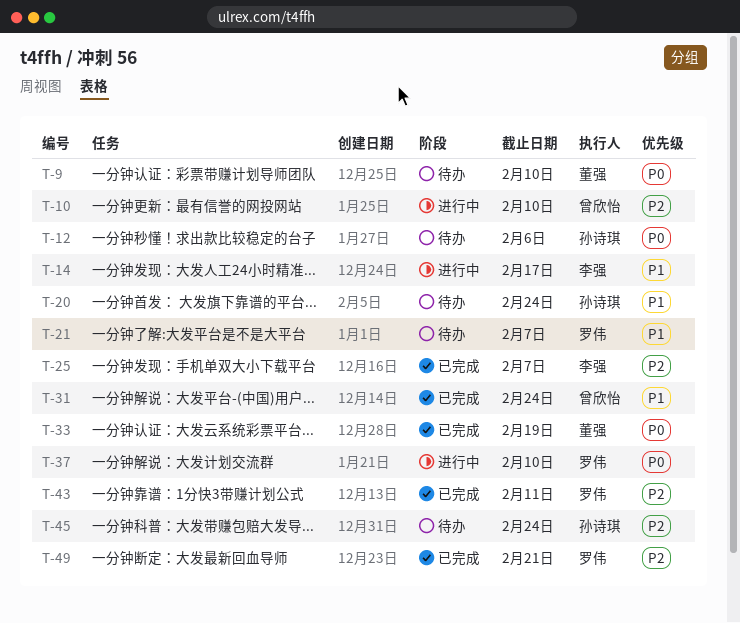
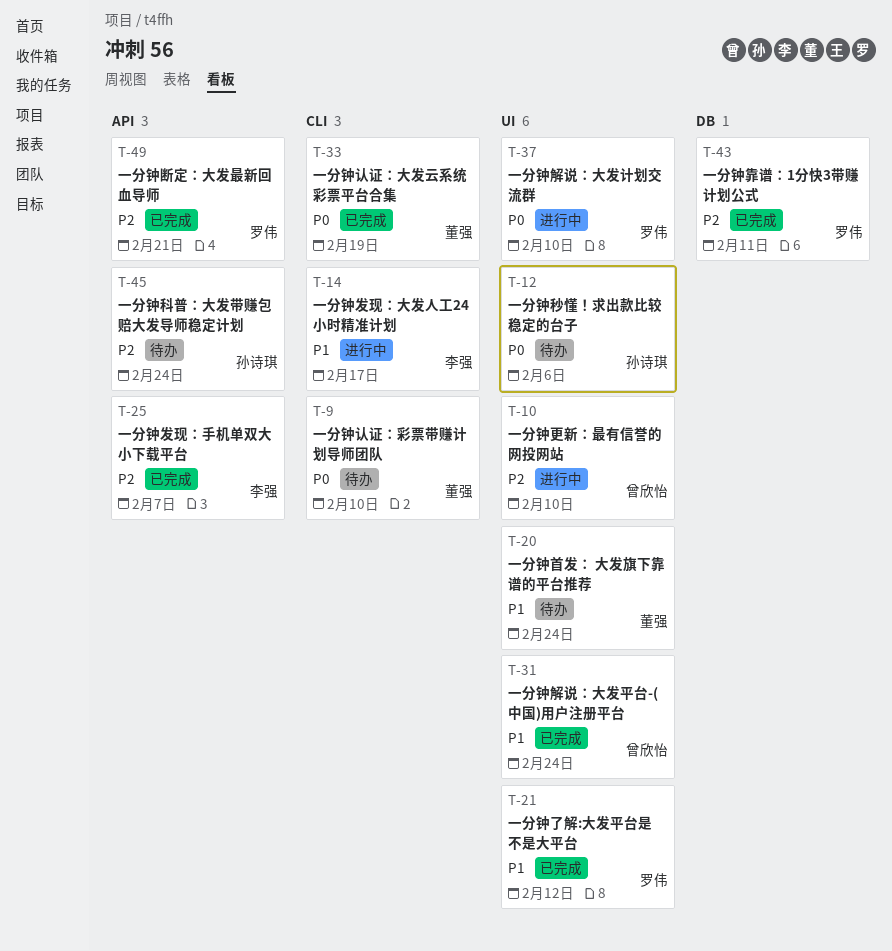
T-20, owner: 孙诗琪 -> 董强
T-21, status: 待办 -> 已完成
T-21, due: Feb 7 -> Feb 12

